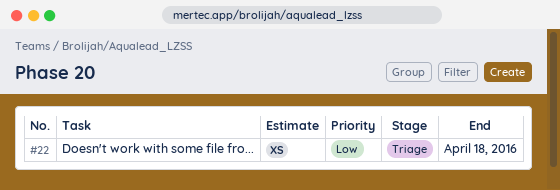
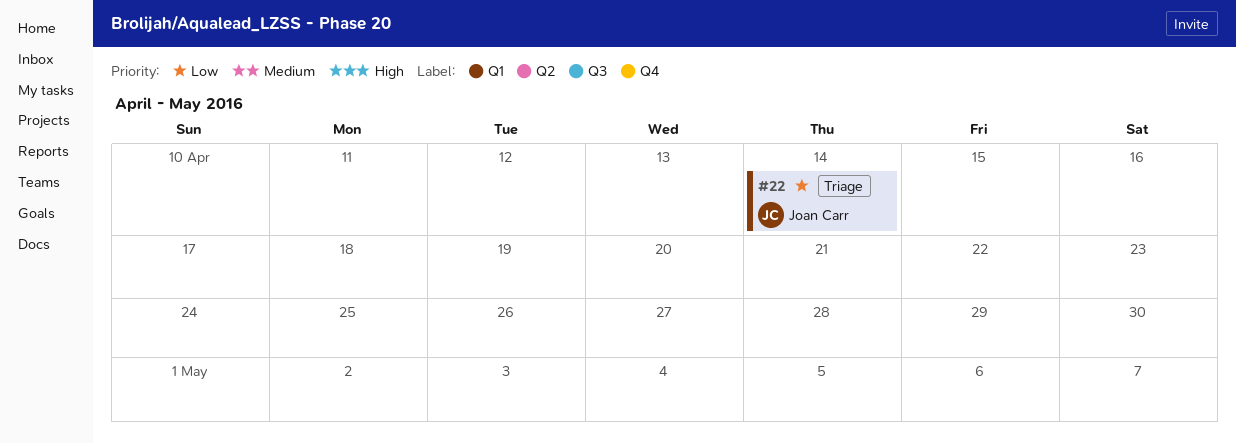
#22, due: Apr 18 -> Apr 14

